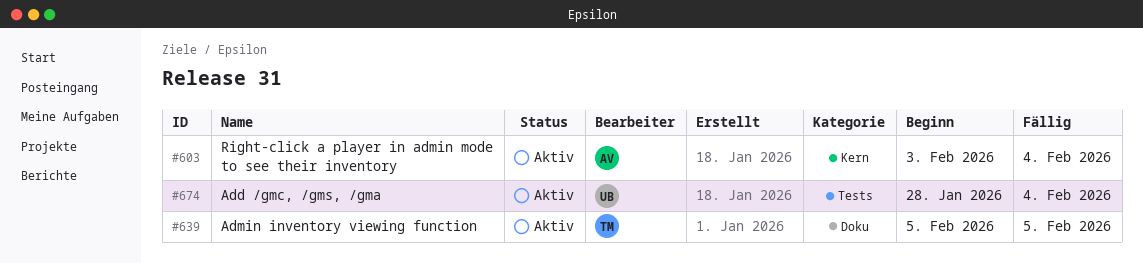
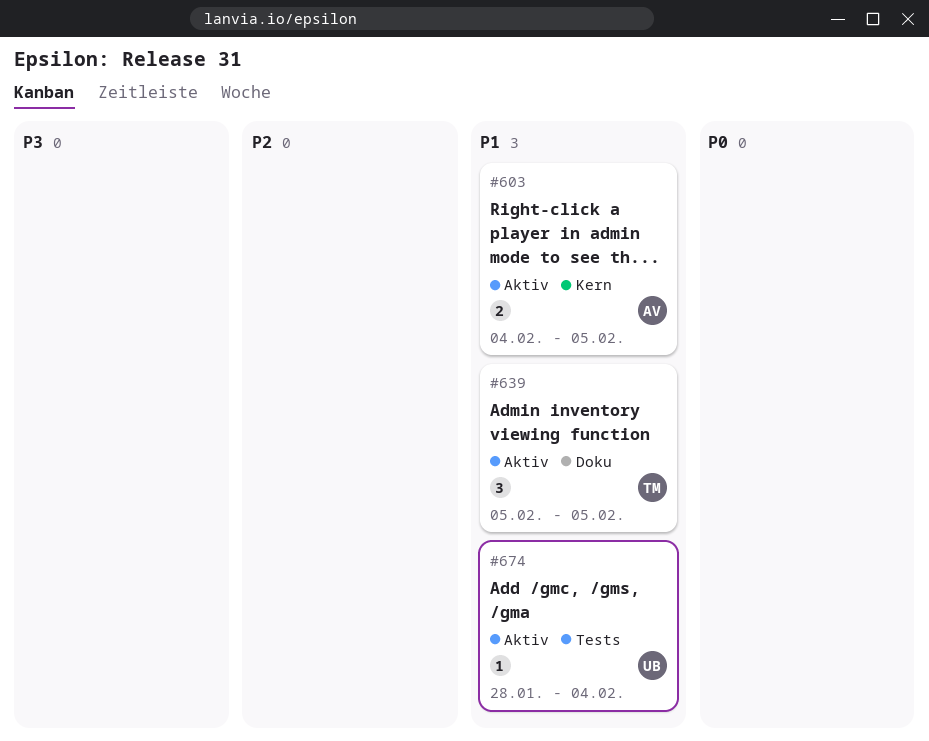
#603, start: Feb 3 -> Feb 4
#603, due: Feb 4 -> Feb 5

